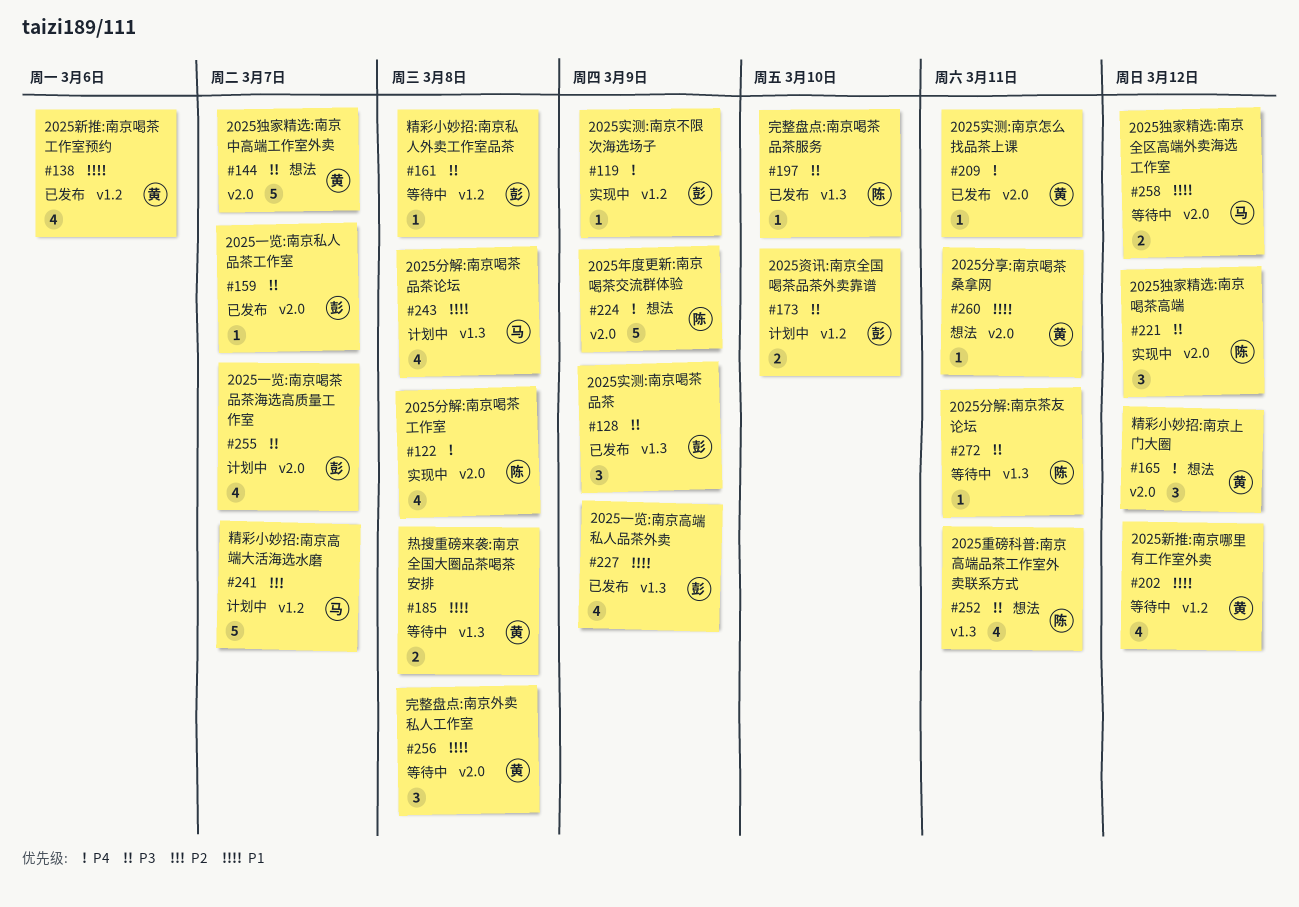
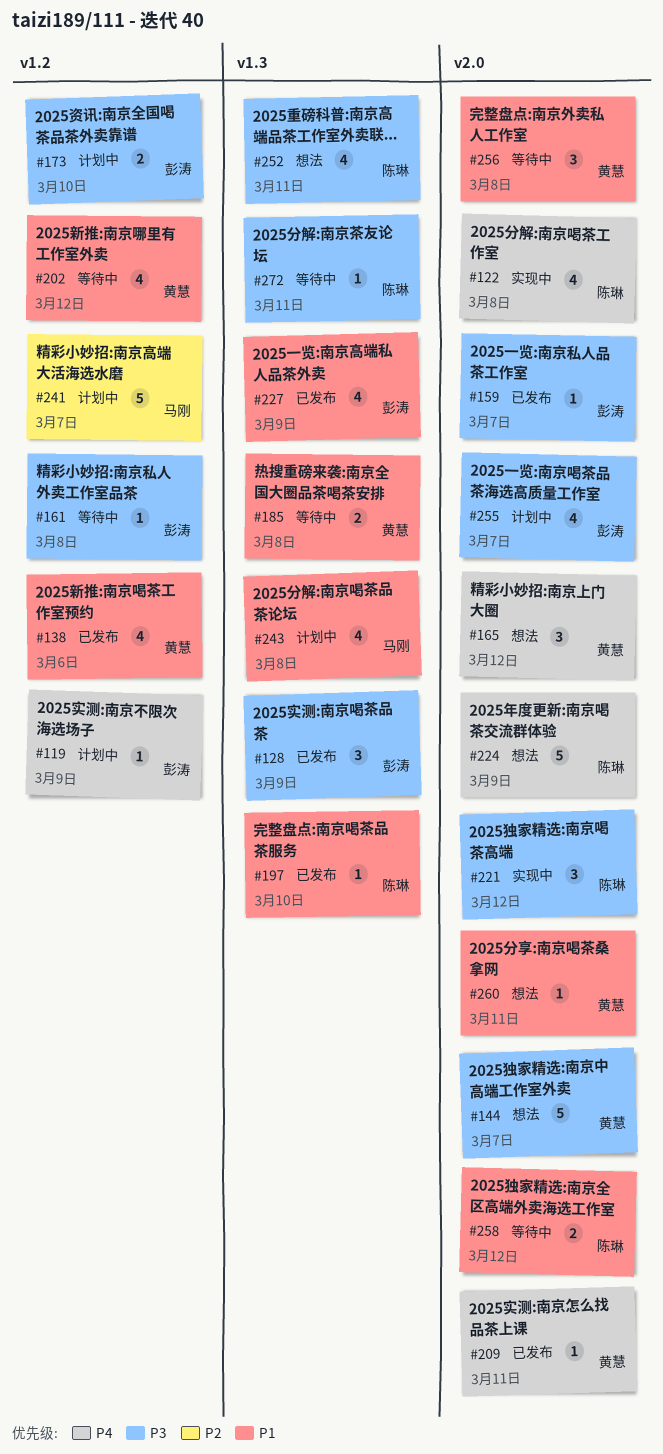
#119, status: 实现中 -> 计划中
#197, priority: P3 -> P1
#258, owner: 马刚 -> 陈琳

